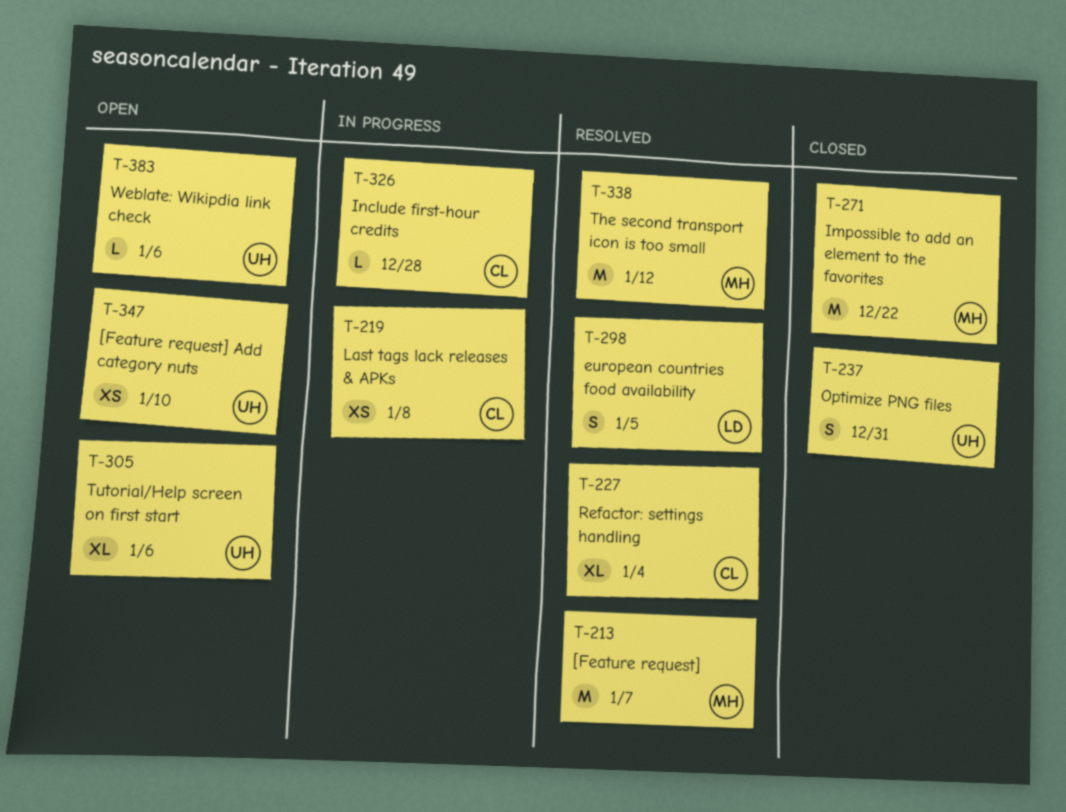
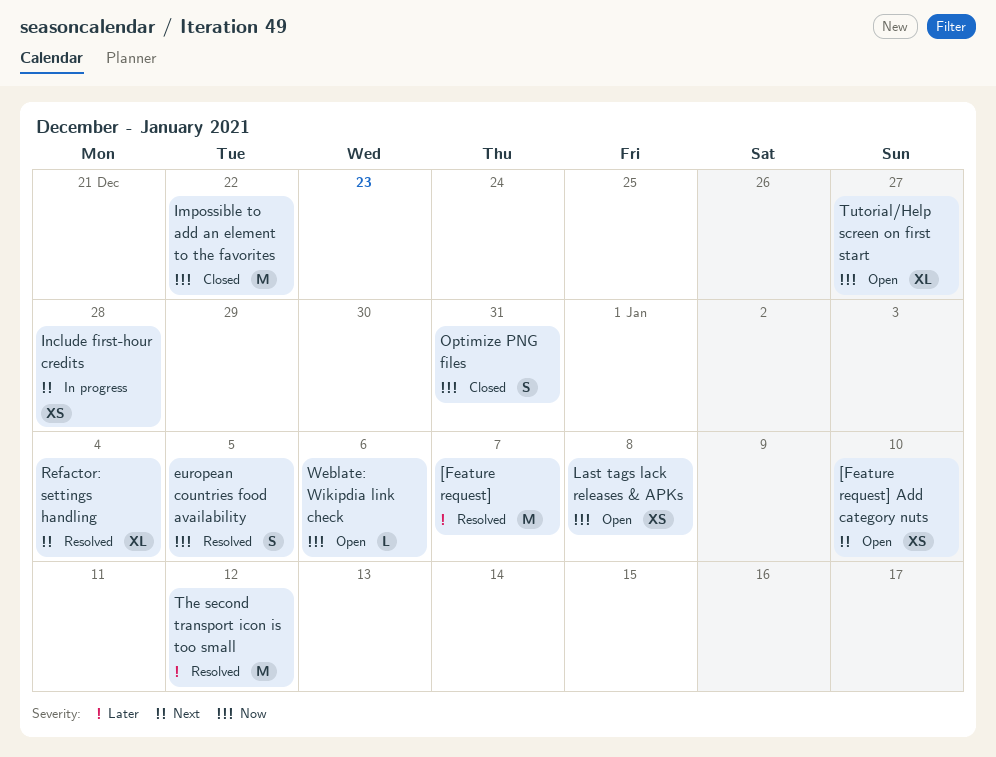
Include first-hour credits, estimate: L -> XS
Last tags lack releases & APKs, status: In progress -> Open
Tutorial/Help screen on first start, due: Jan 6 -> Dec 27

